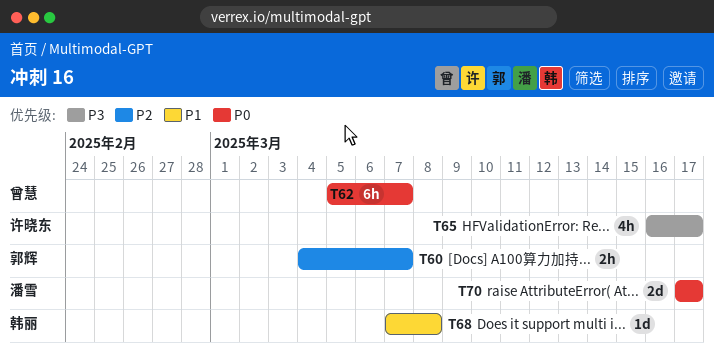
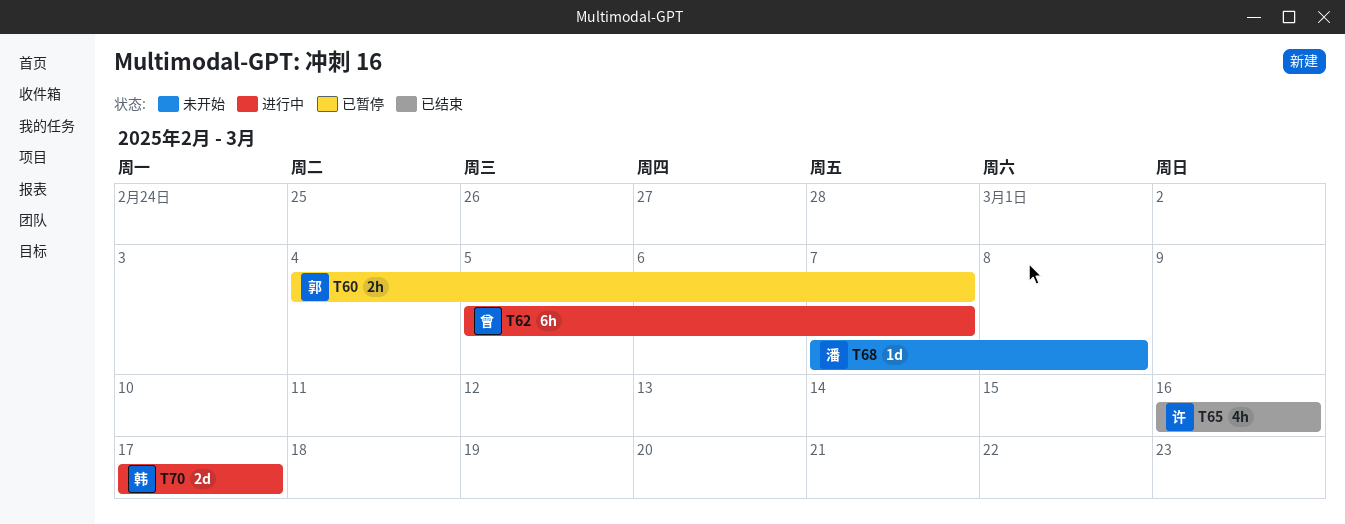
T65, due: Mar 17 -> Mar 16
T68, owner: 韩丽 -> 潘雪
T70, owner: 潘雪 -> 韩丽

